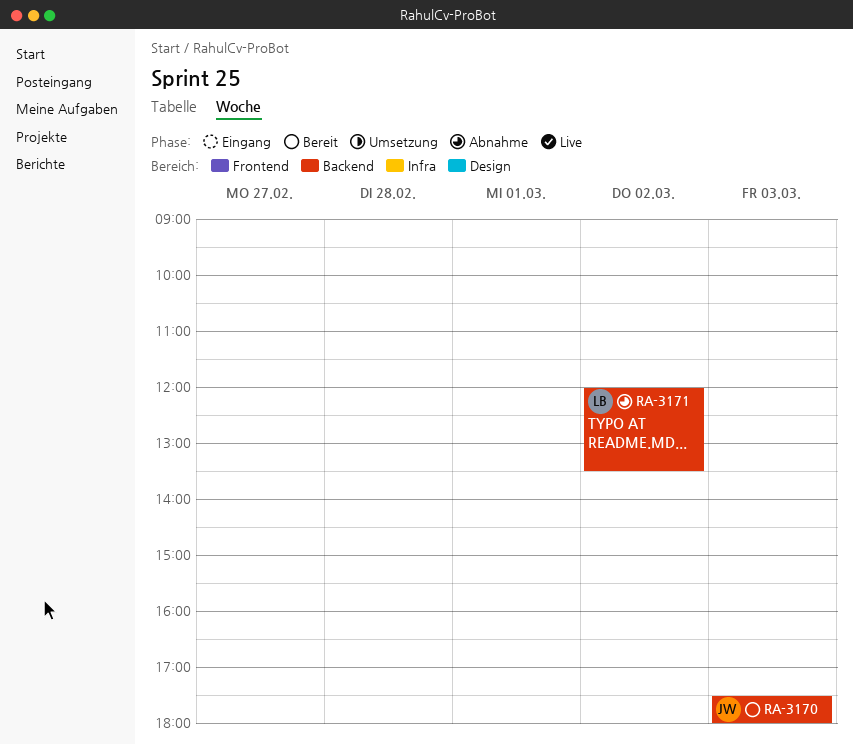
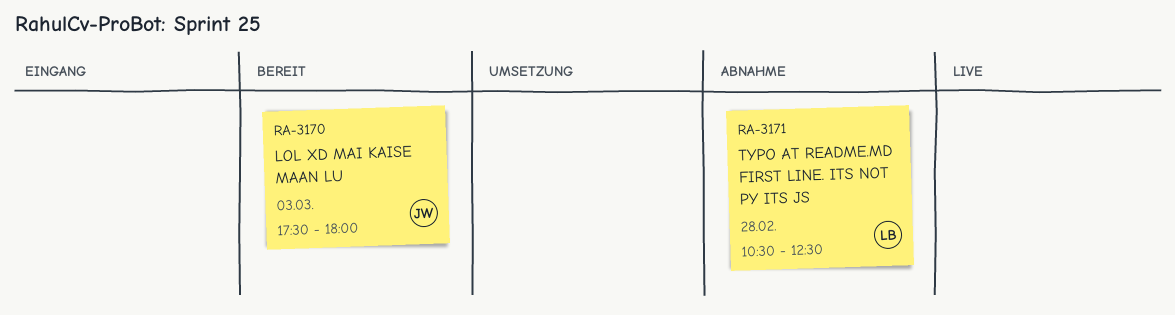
RA-3171, day: Mar 2 -> Feb 28
RA-3171, begins: 12:00 -> 10:30
RA-3171, ends: 13:30 -> 12:30

